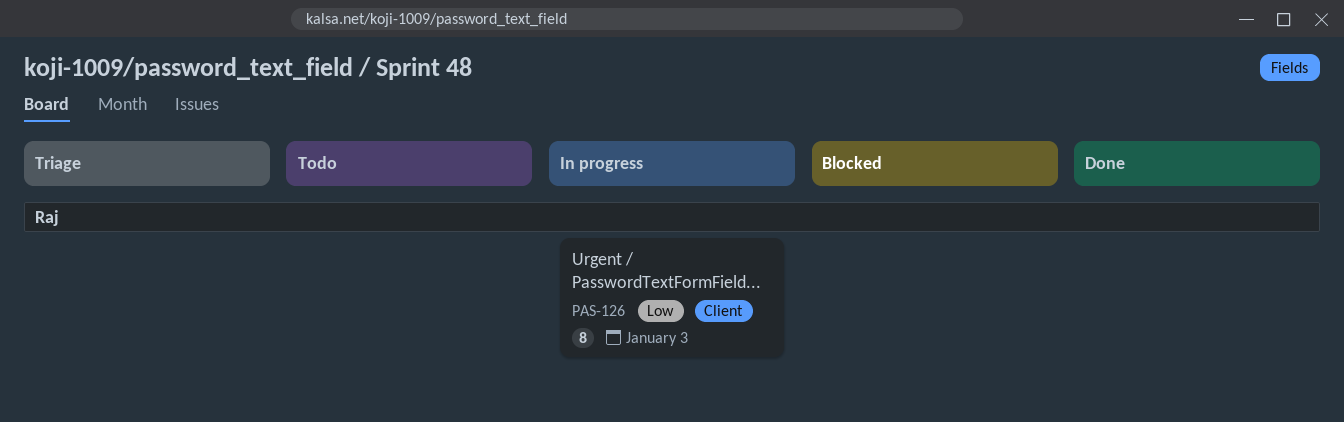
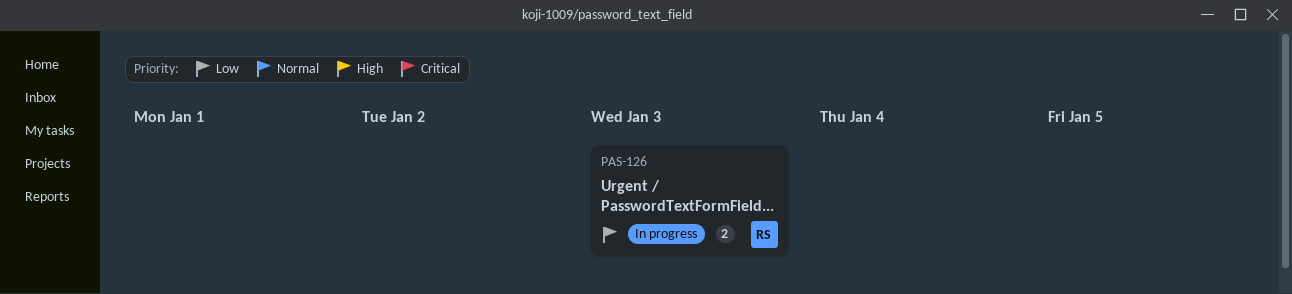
PAS-126, estimate: 8 -> 2

